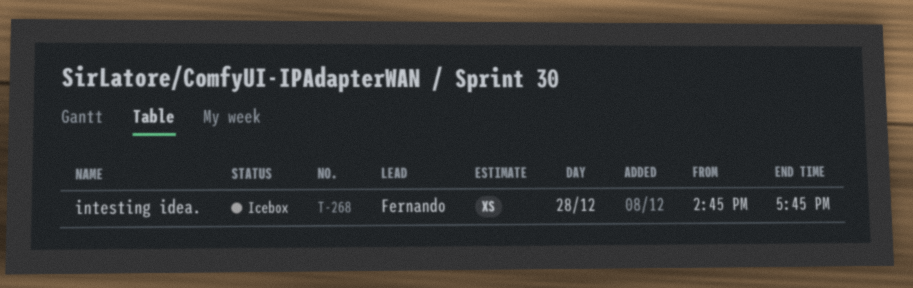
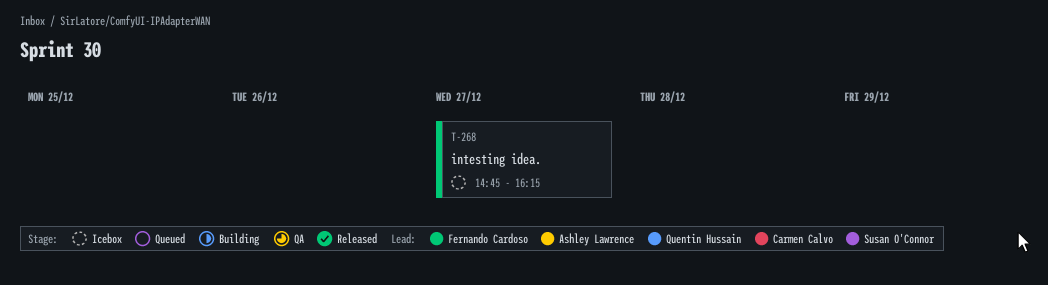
T-268, day: Dec 28 -> Dec 27
T-268, ends: 17:45 -> 16:15

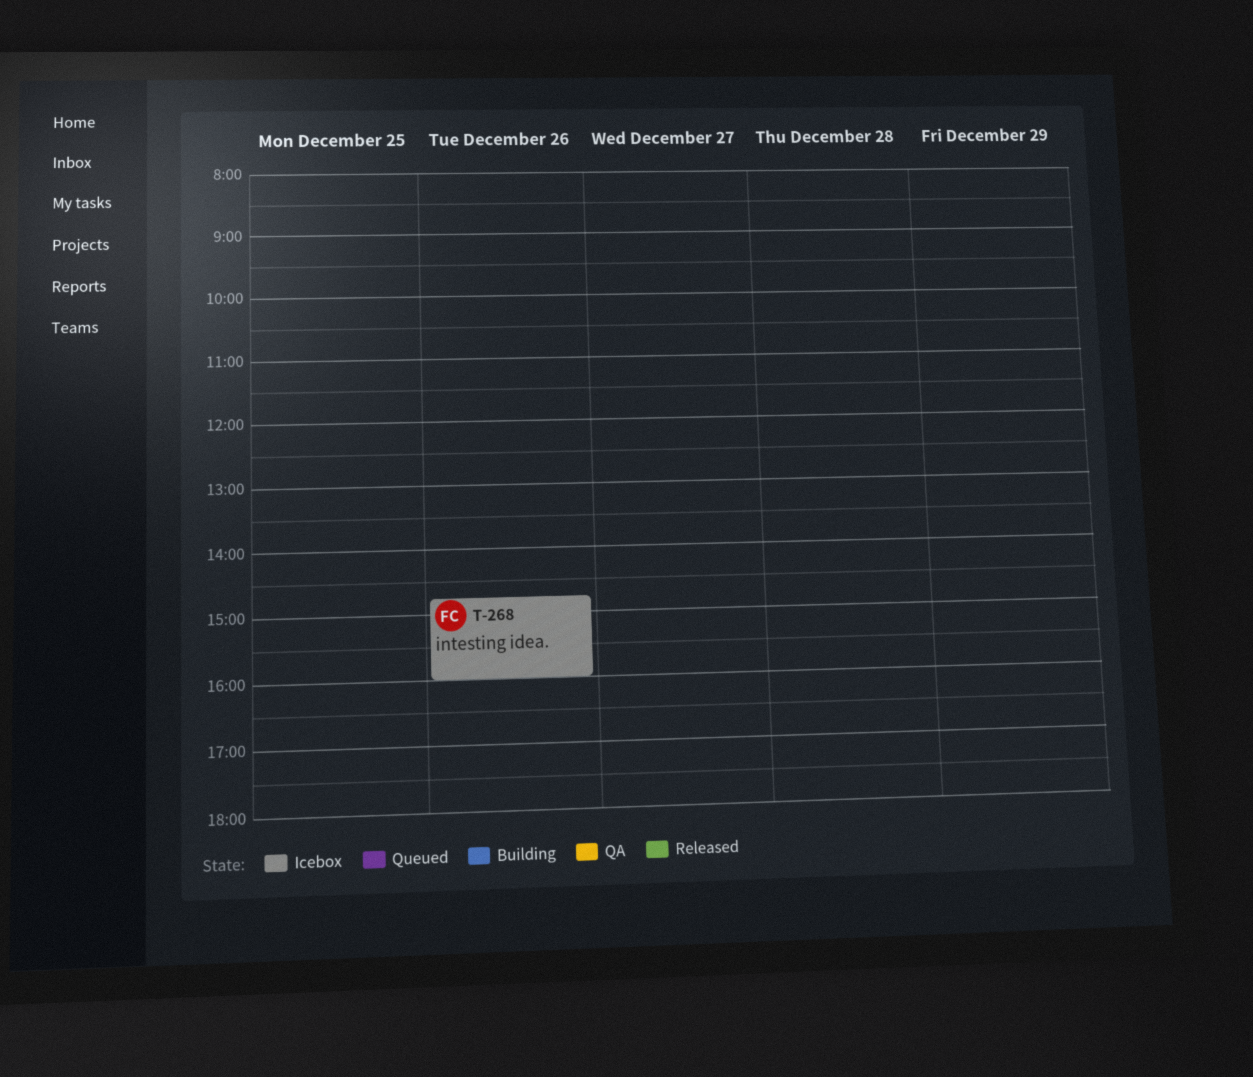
T-268, day: Dec 27 -> Dec 26
T-268, ends: 16:15 -> 16:00

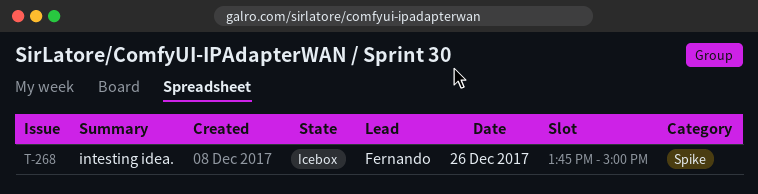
T-268, begins: 14:45 -> 13:45
T-268, ends: 16:00 -> 15:00

